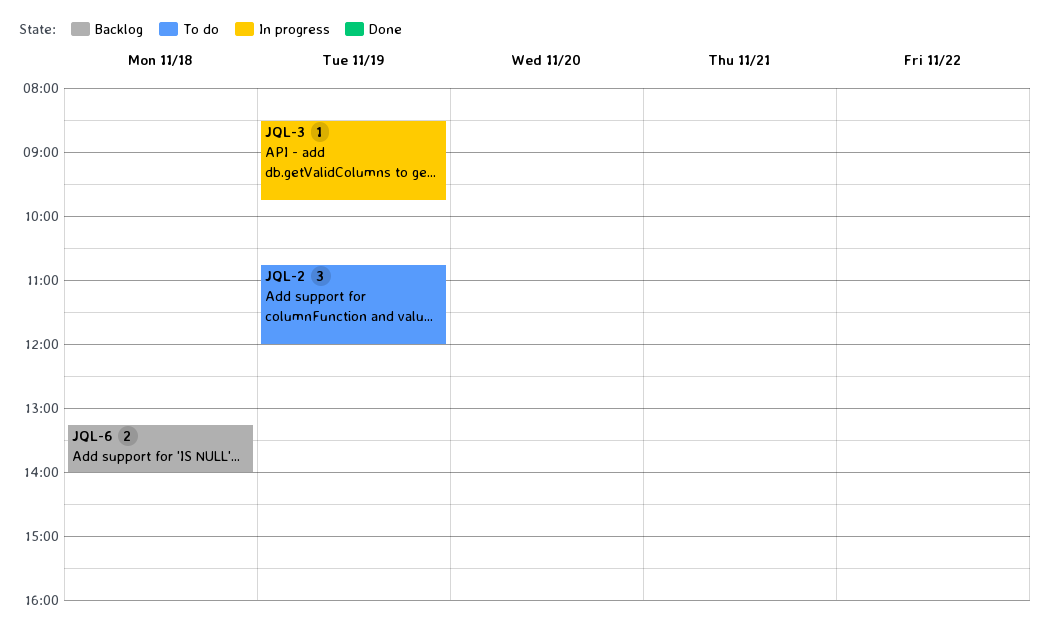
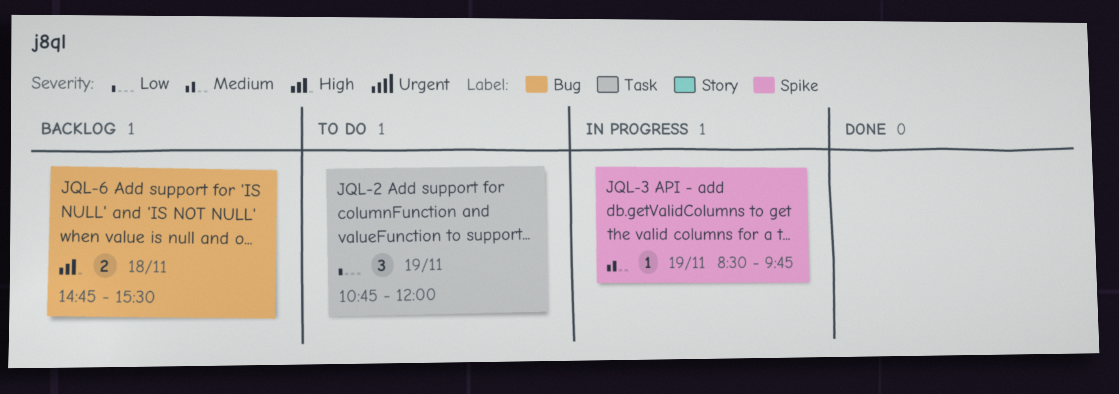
JQL-6, begins: 13:15 -> 14:45
JQL-6, ends: 14:00 -> 15:30

